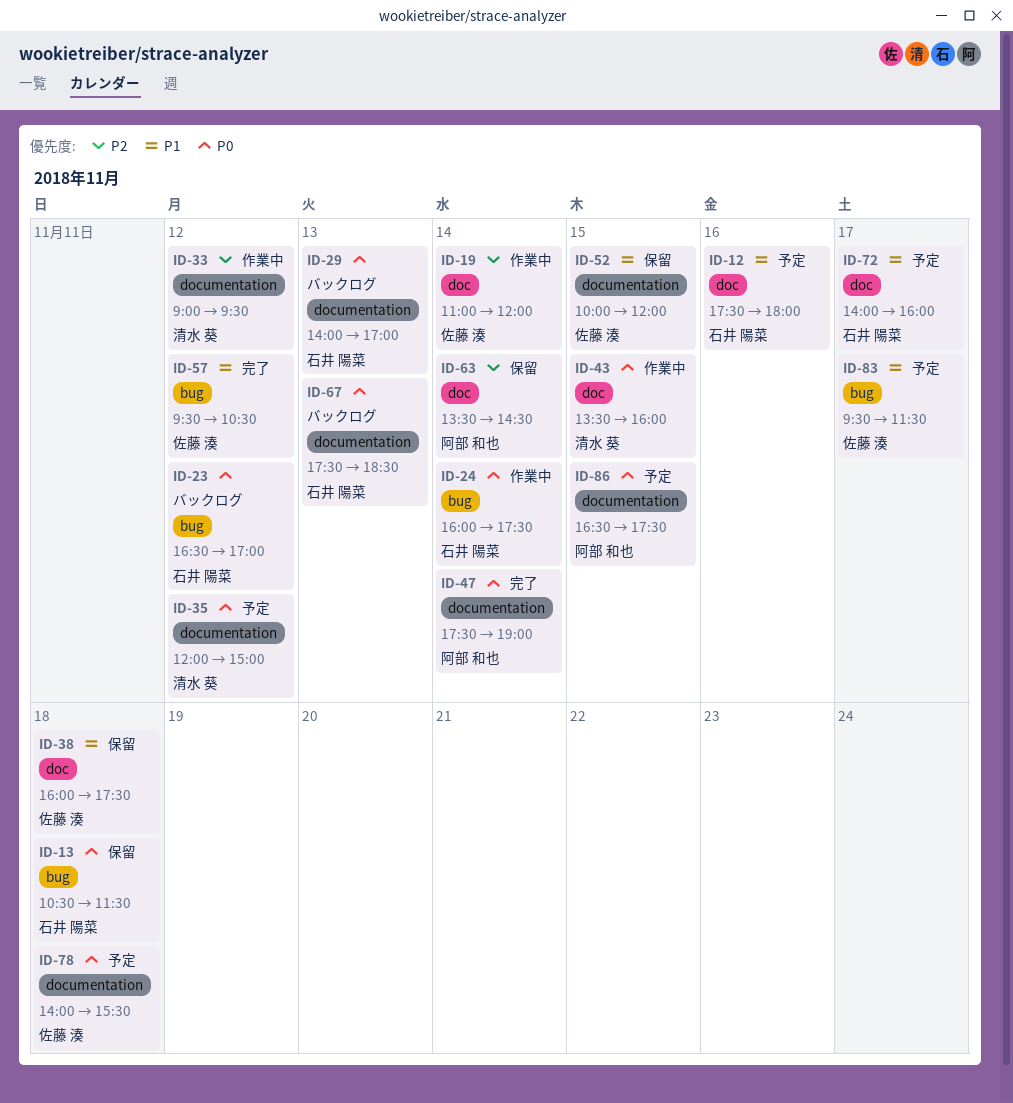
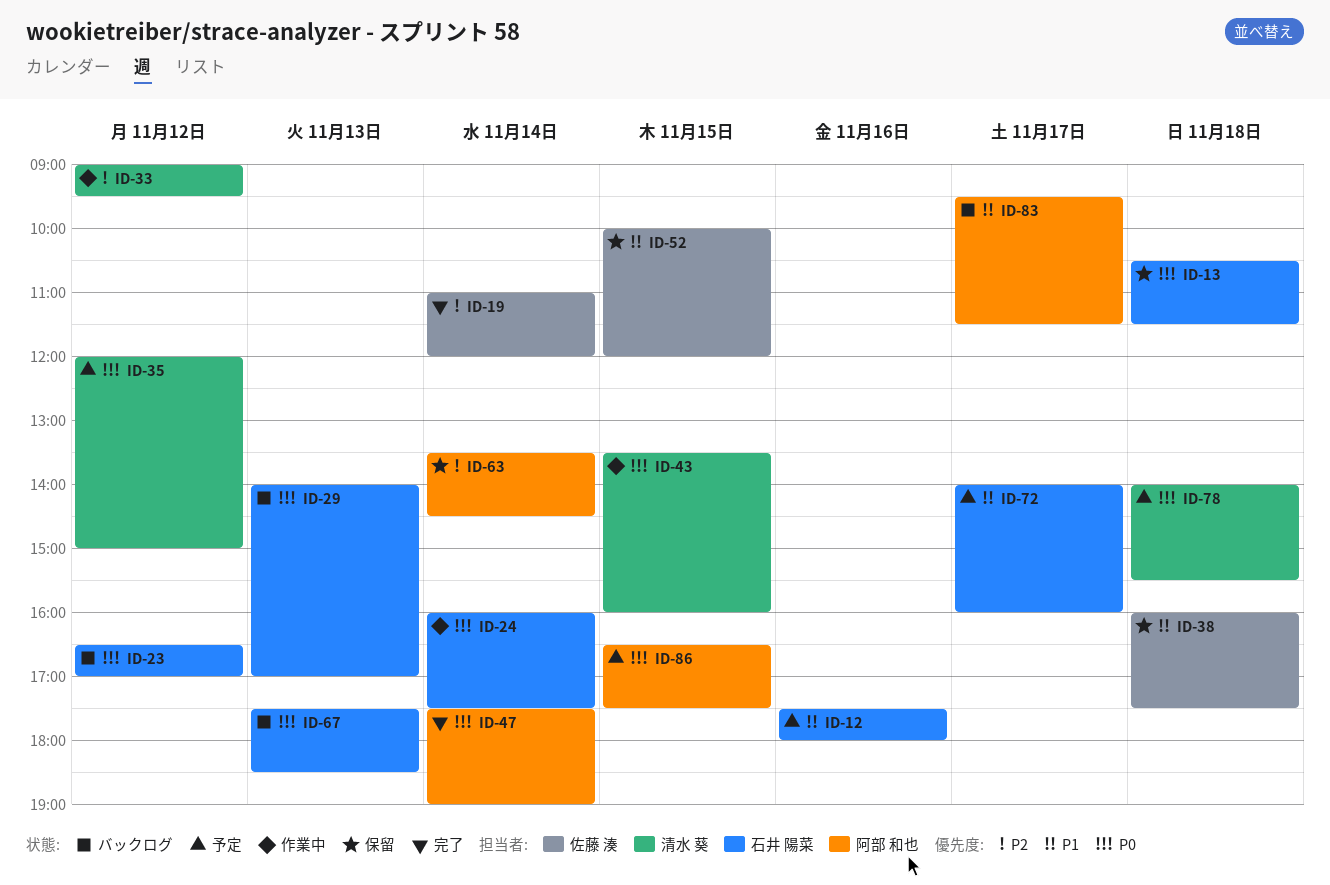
ID-19, status: 作業中 -> 完了
ID-57: present -> none
ID-78, owner: 佐藤 湊 -> 清水 葵
ID-83, status: 予定 -> バックログ
ID-83, owner: 佐藤 湊 -> 阿部 和也

